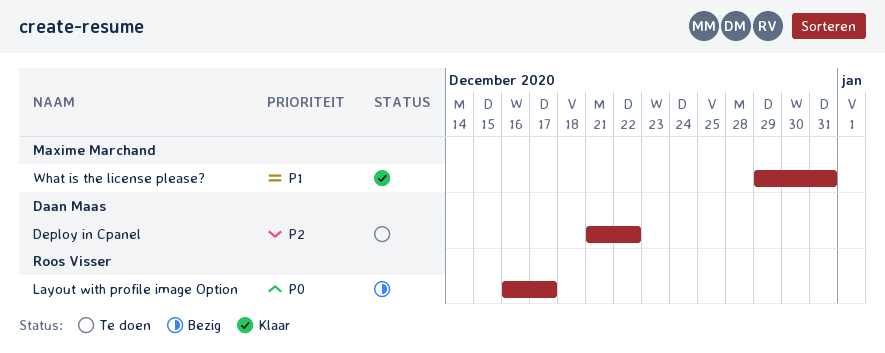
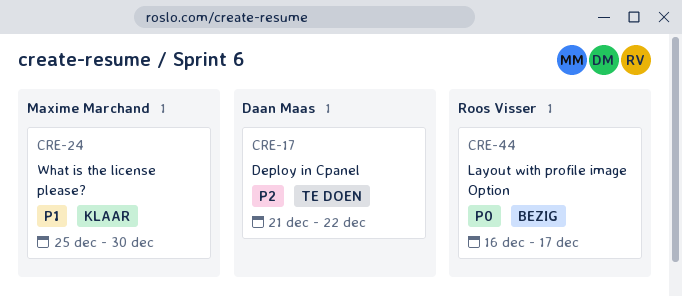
What is the license please?, start: Dec 29 -> Dec 25
What is the license please?, due: Dec 31 -> Dec 30

